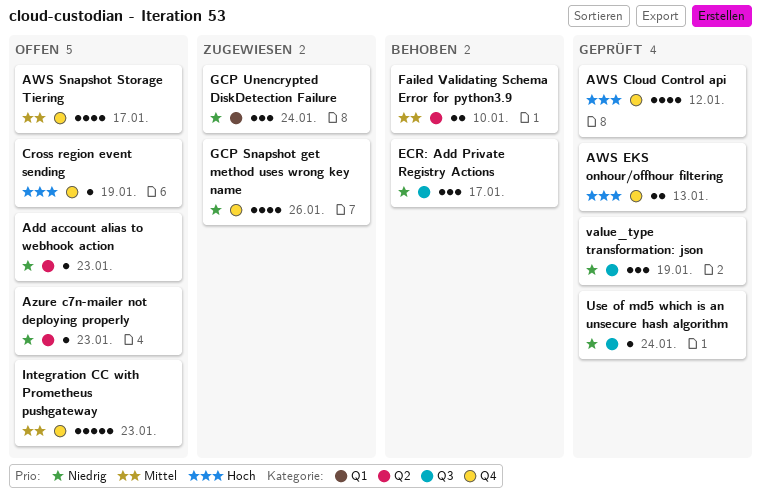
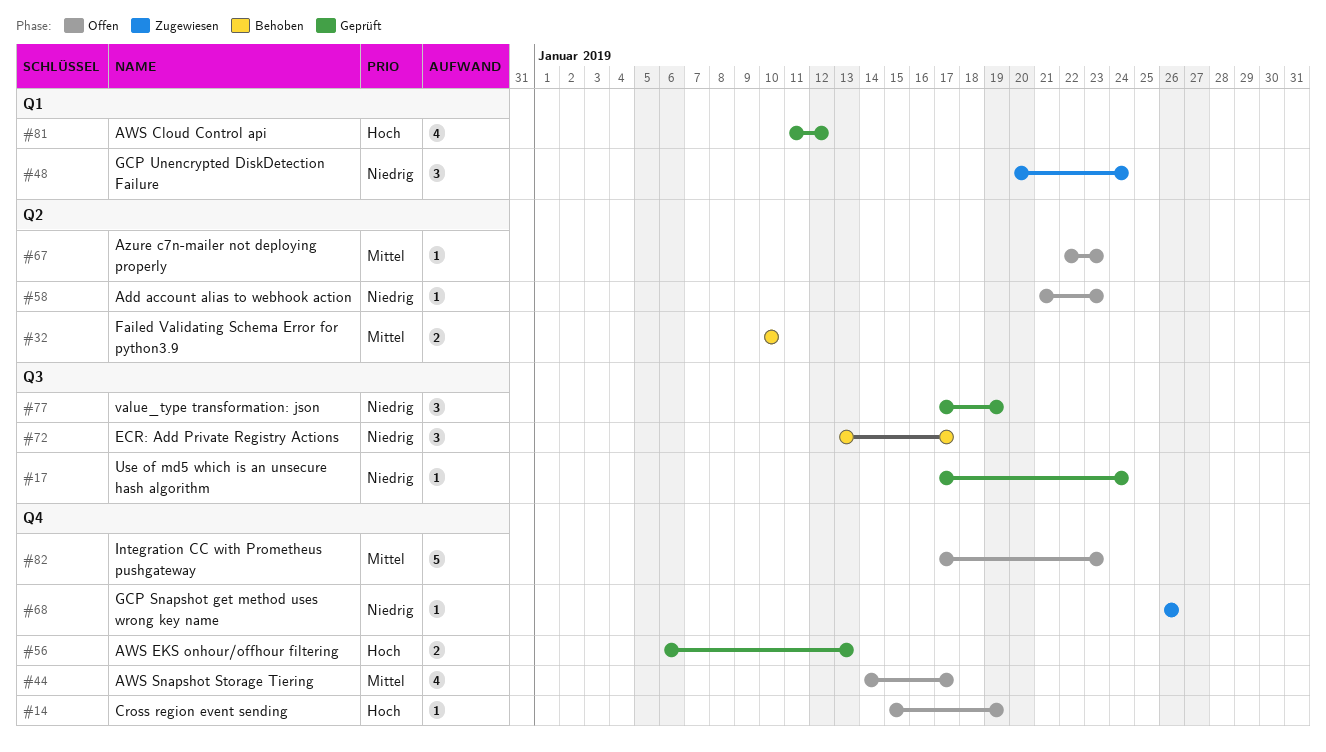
AWS Cloud Control api, label: Q4 -> Q1
Azure c7n-mailer not deploying properly, priority: Niedrig -> Mittel
GCP Snapshot get method uses wrong key name, estimate: 4 -> 1

